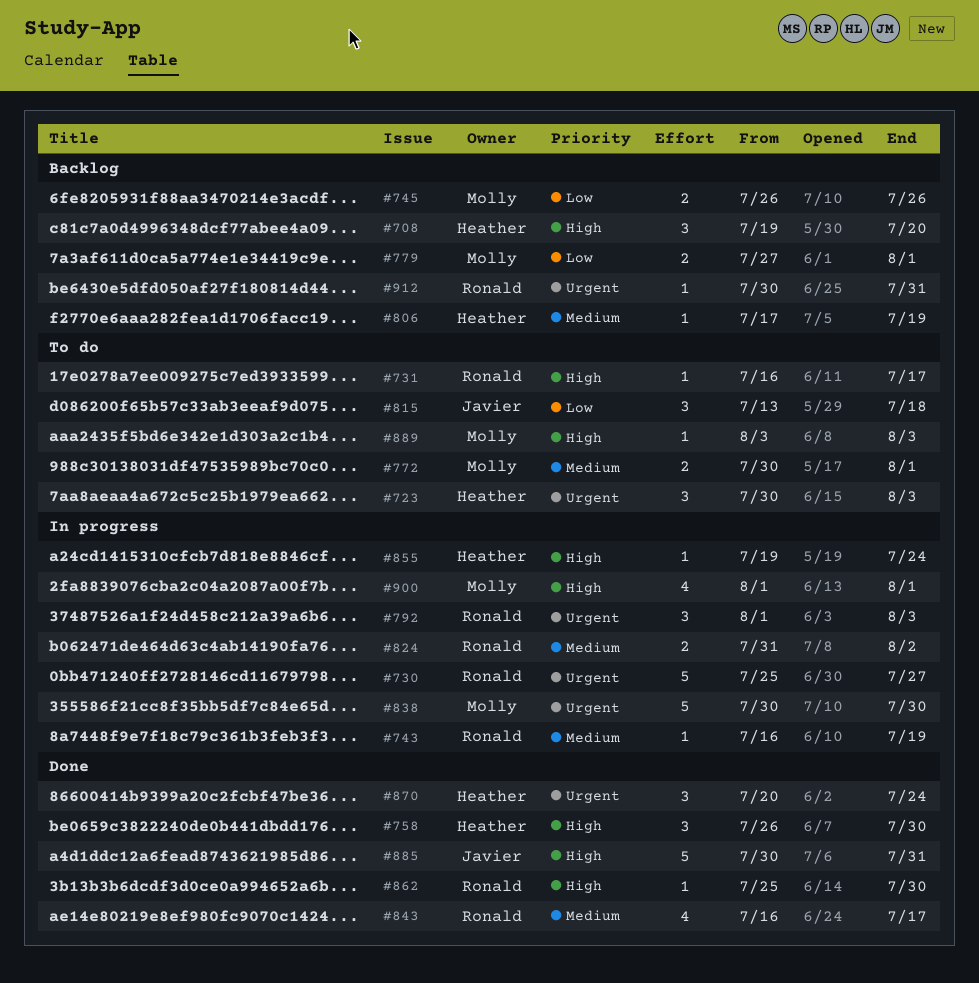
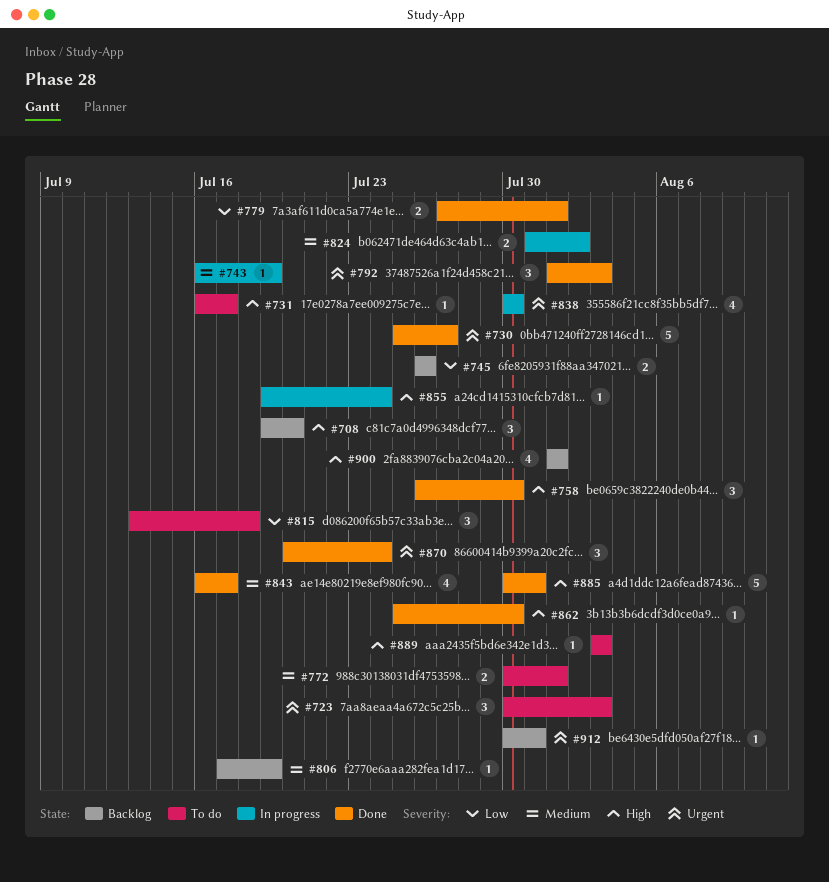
#730, status: In progress -> Done
#779, status: Backlog -> Done
#792, status: In progress -> Done
#838, estimate: 5 -> 4
#900, status: In progress -> Backlog

